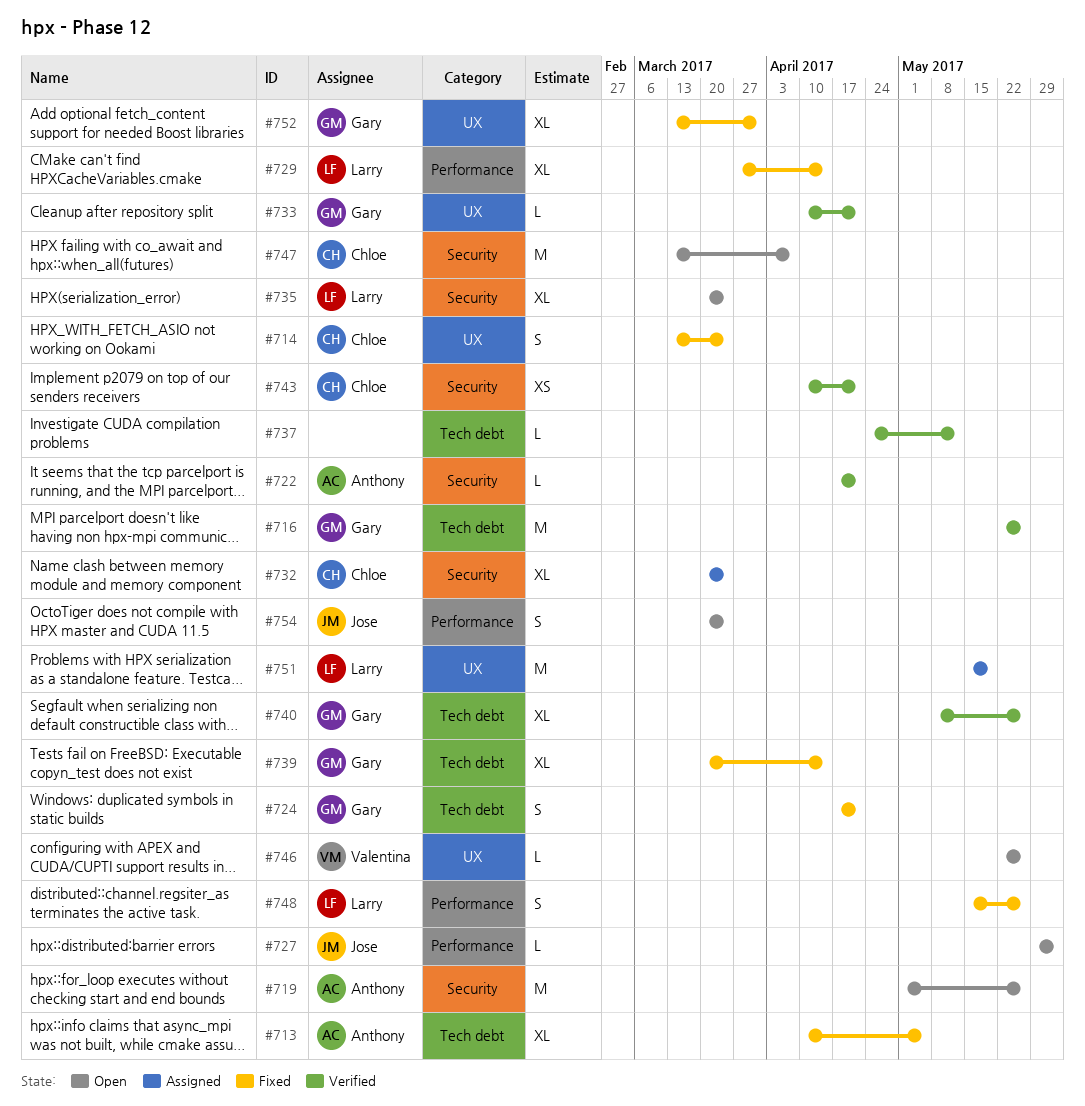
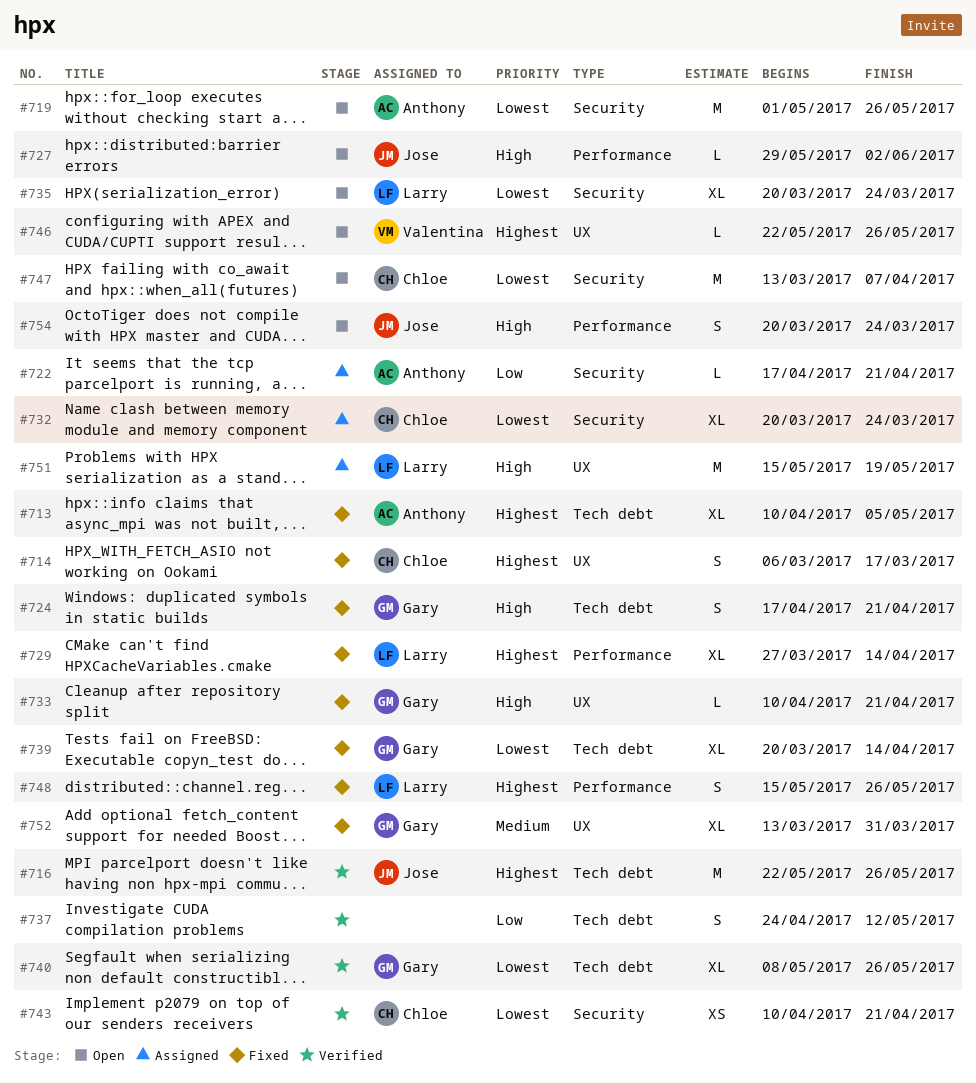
#714, start: Mar 13 -> Mar 6
#714, due: Mar 24 -> Mar 17
#716, owner: Gary -> Jose
#722, status: Verified -> Assigned
#733, status: Verified -> Fixed
#737, estimate: L -> S

